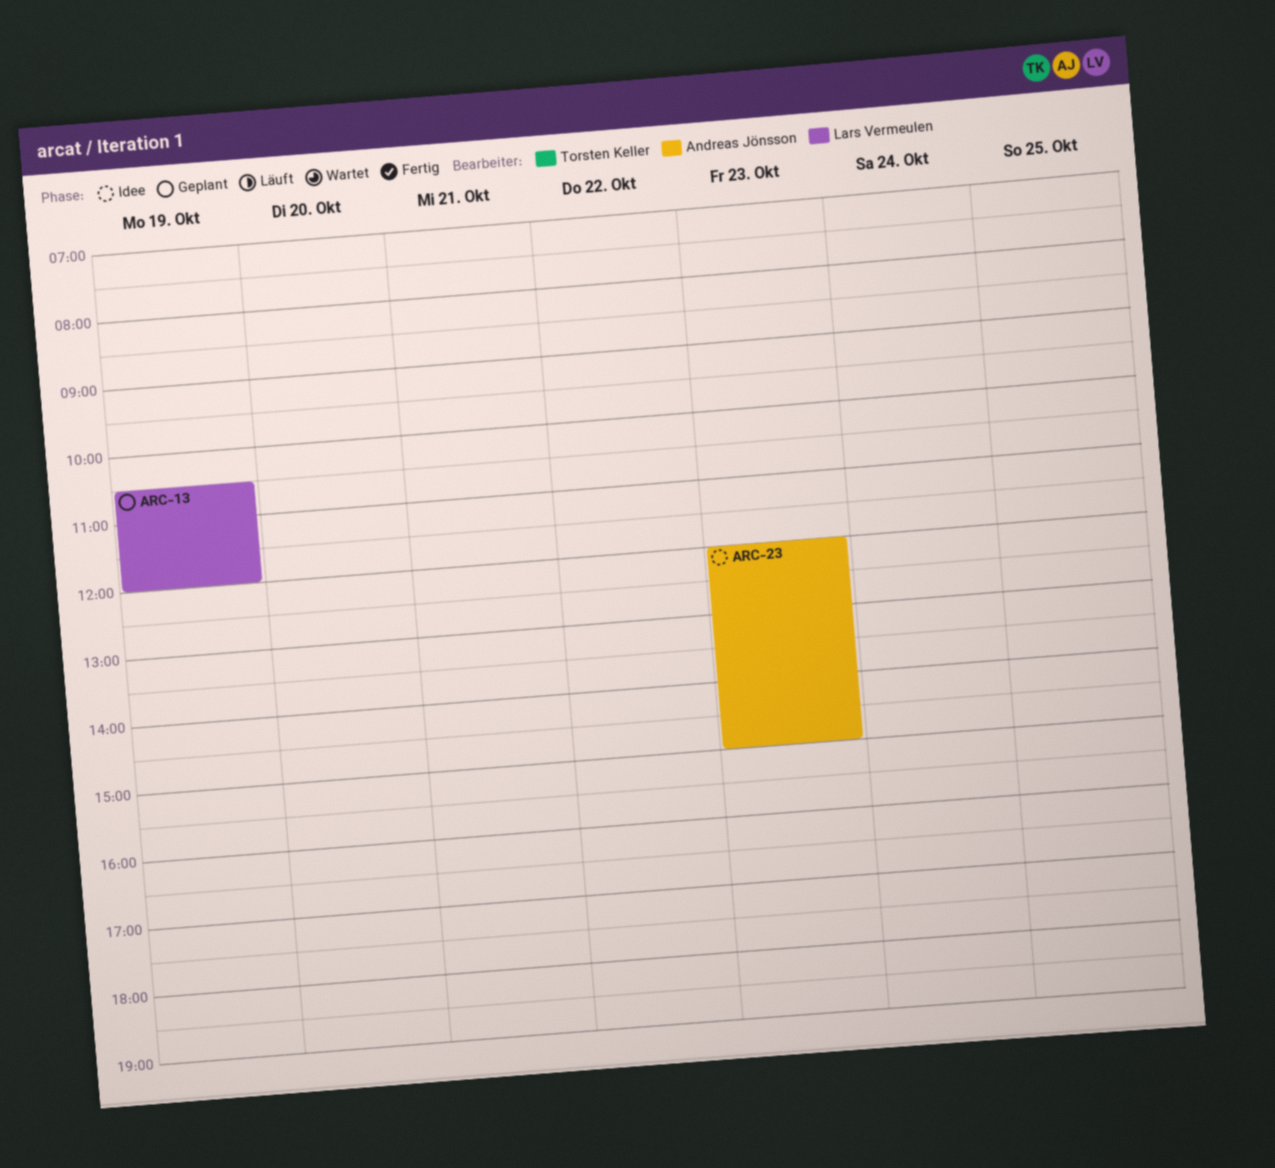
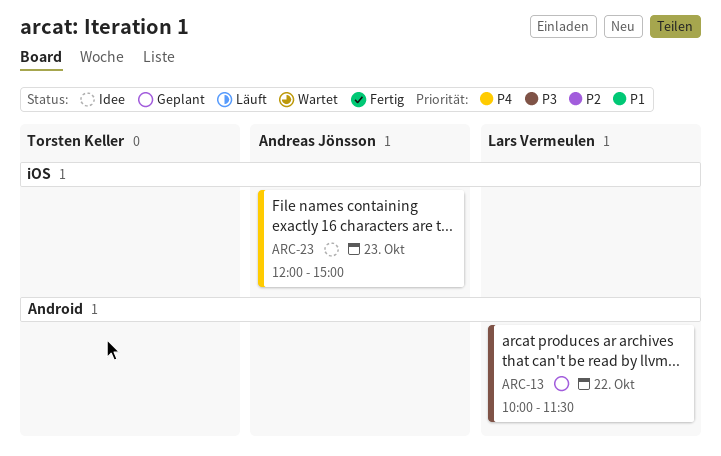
ARC-13, day: Oct 19 -> Oct 22
ARC-13, begins: 10:30 -> 10:00
ARC-13, ends: 12:00 -> 11:30

